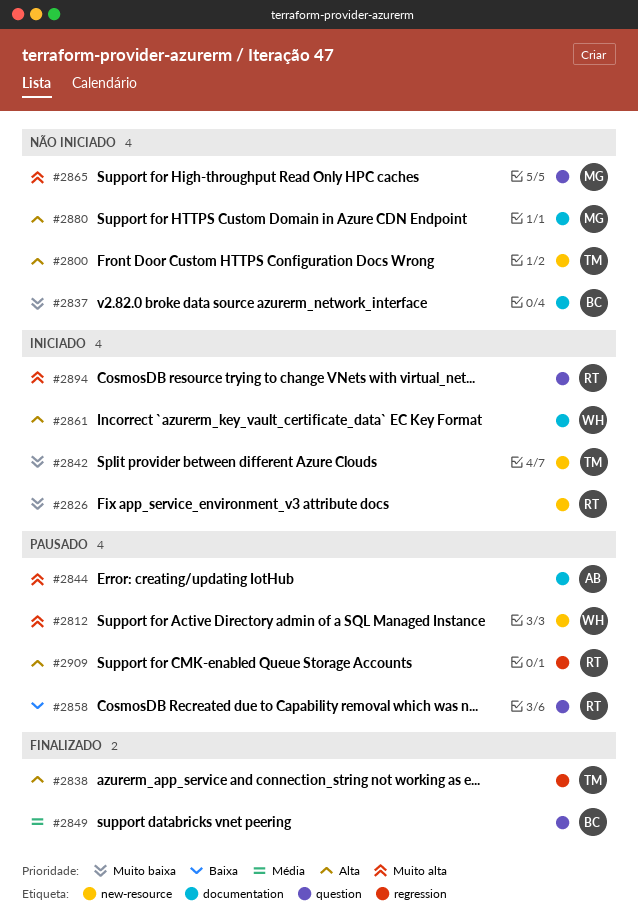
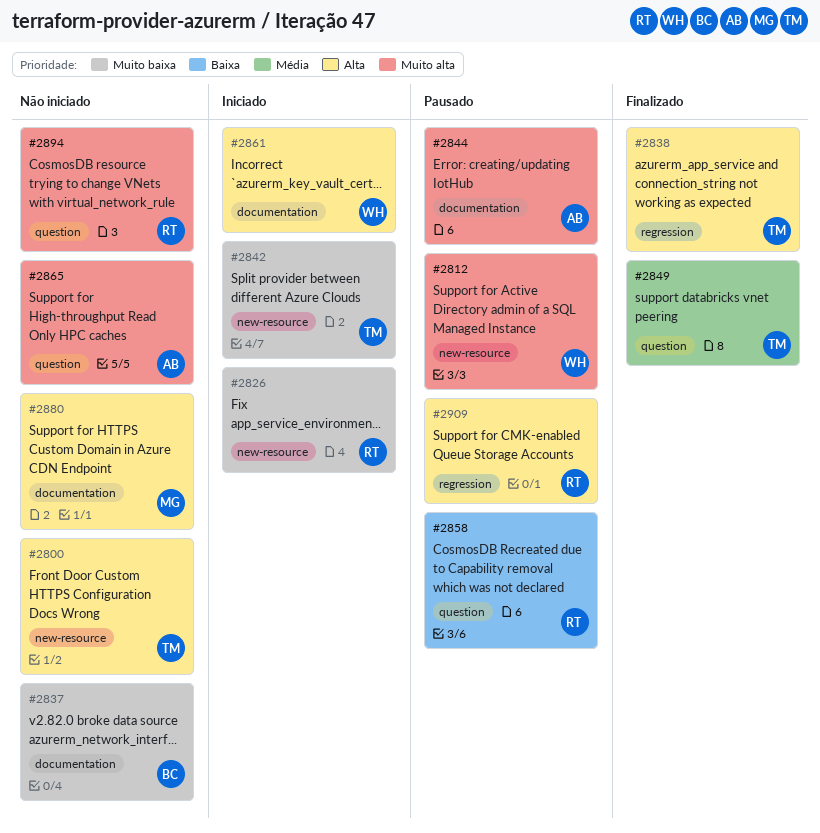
#2849, owner: BC -> TM
#2865, owner: MG -> AB
#2894, status: Iniciado -> Não iniciado

